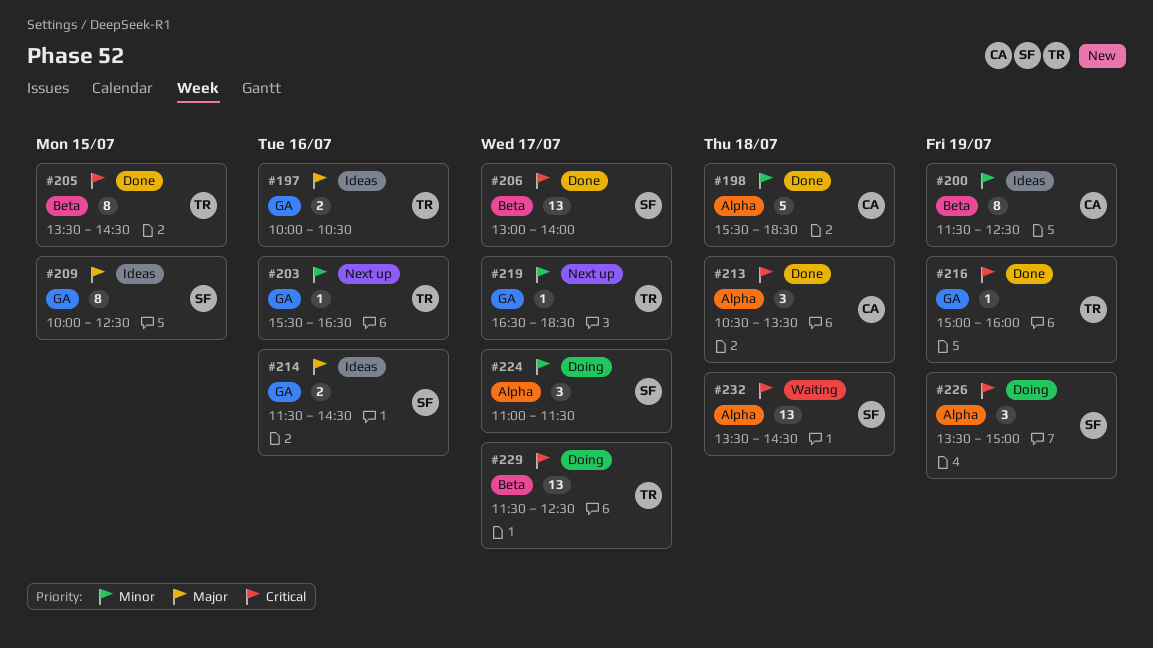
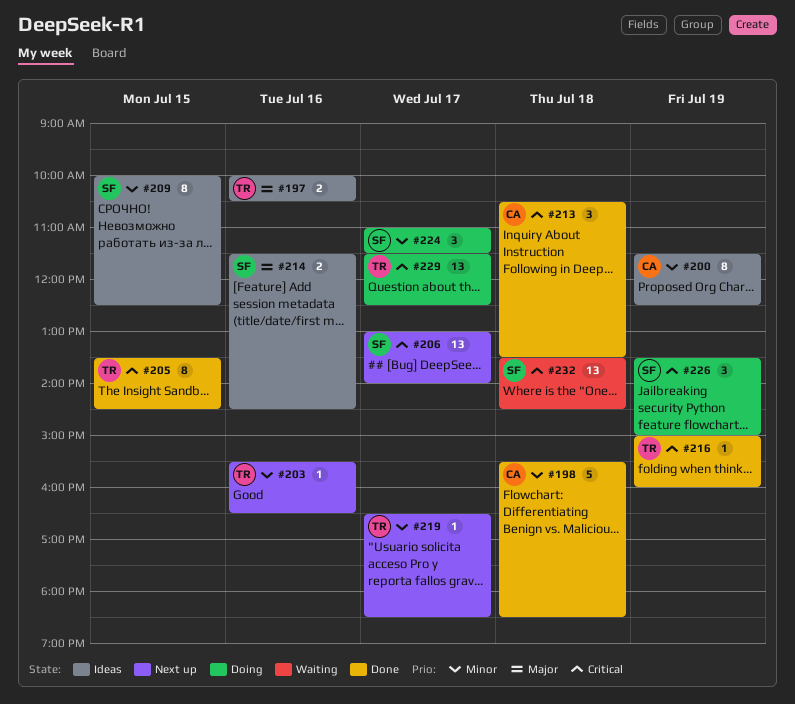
#206, status: Done -> Next up
#209, priority: Major -> Minor

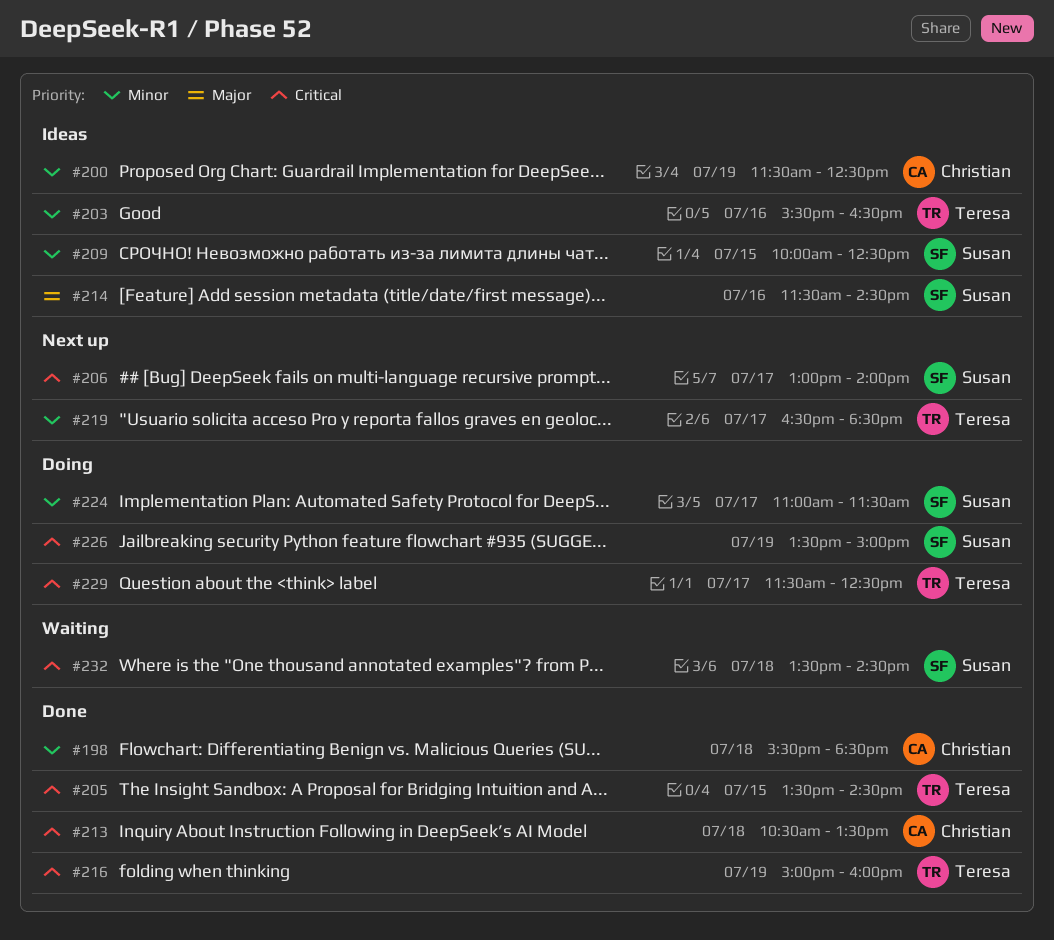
#197: present -> none
#203, status: Next up -> Ideas

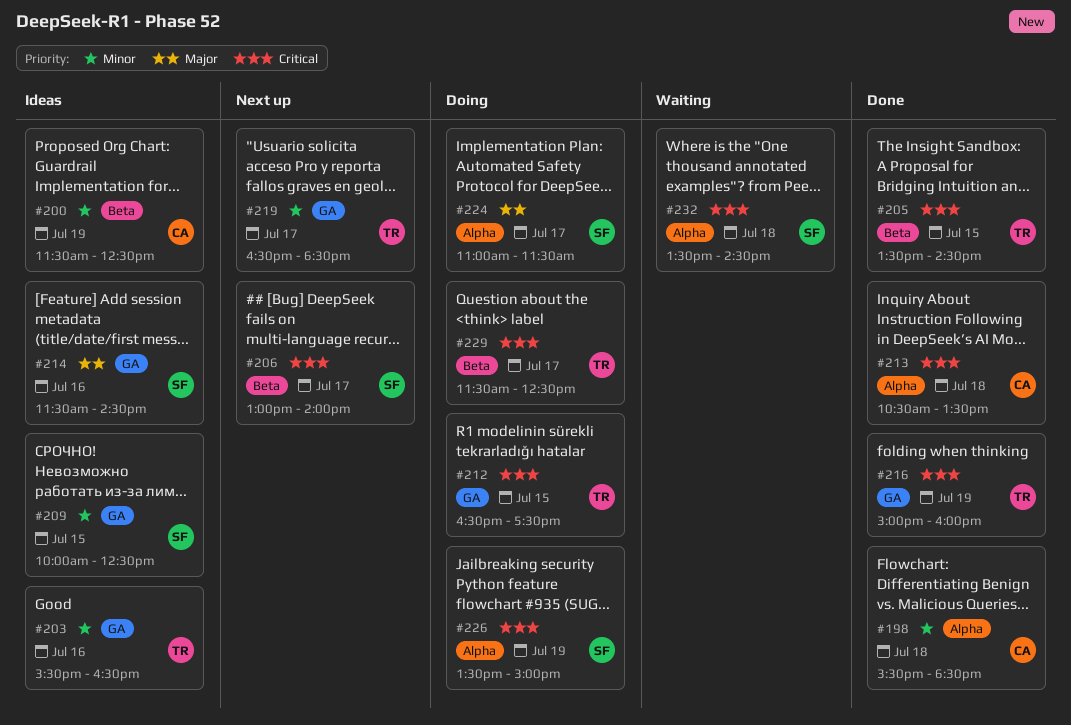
#212: none -> present
#224, priority: Minor -> Major

